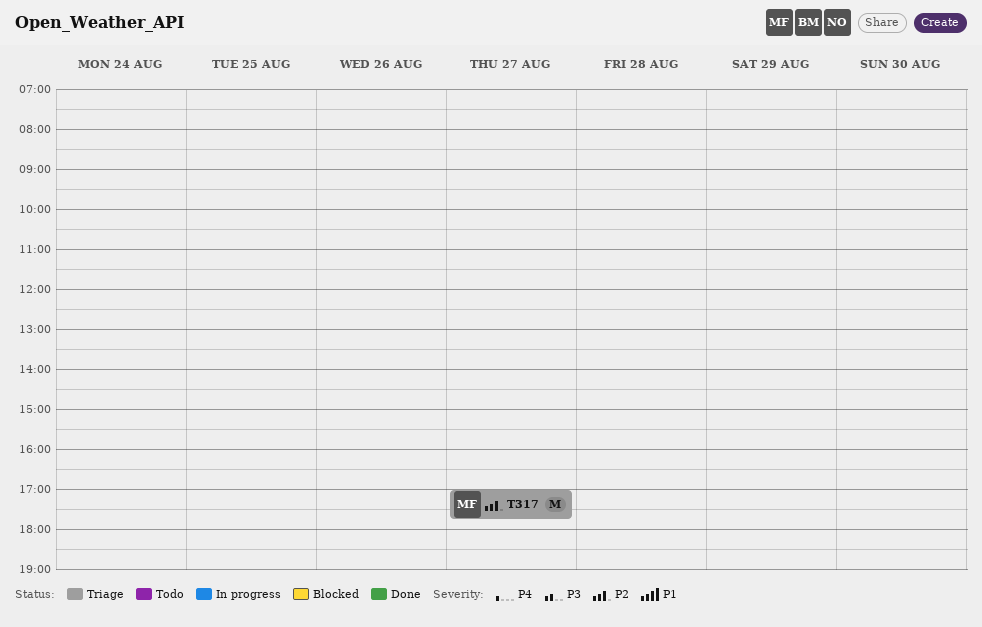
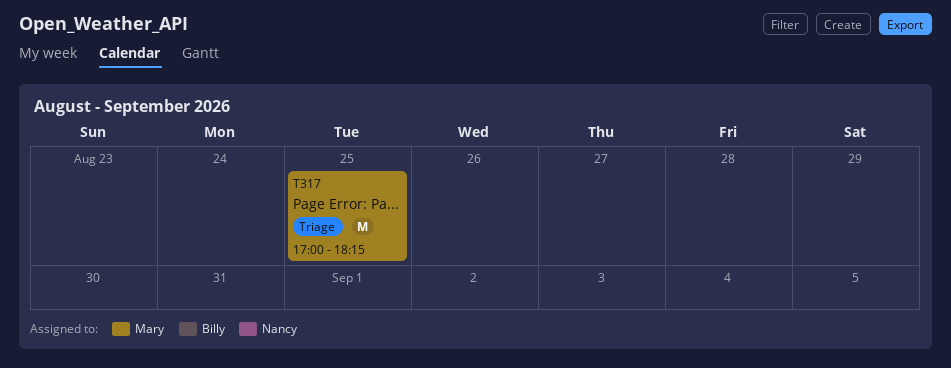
T317, day: Aug 27 -> Aug 25
T317, ends: 17:45 -> 18:15

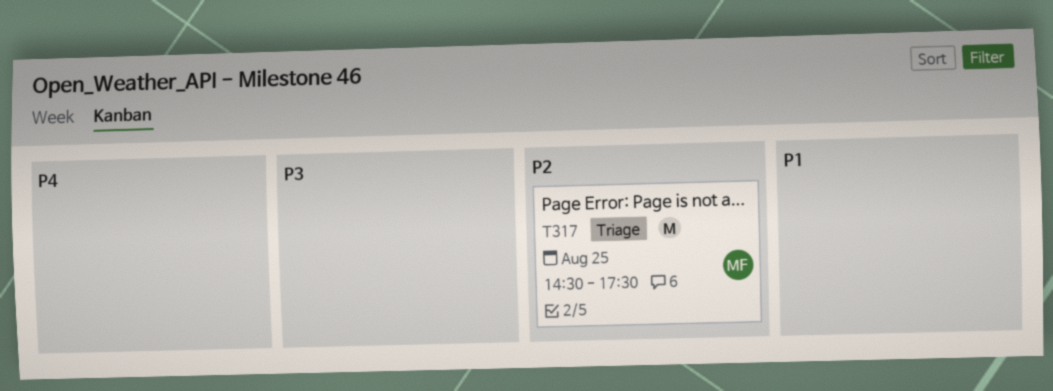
T317, begins: 17:00 -> 14:30
T317, ends: 18:15 -> 17:30

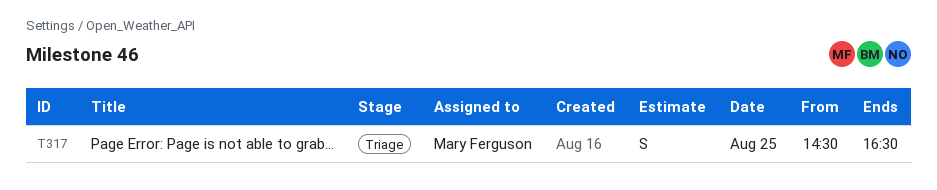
T317, estimate: M -> S
T317, ends: 17:30 -> 16:30

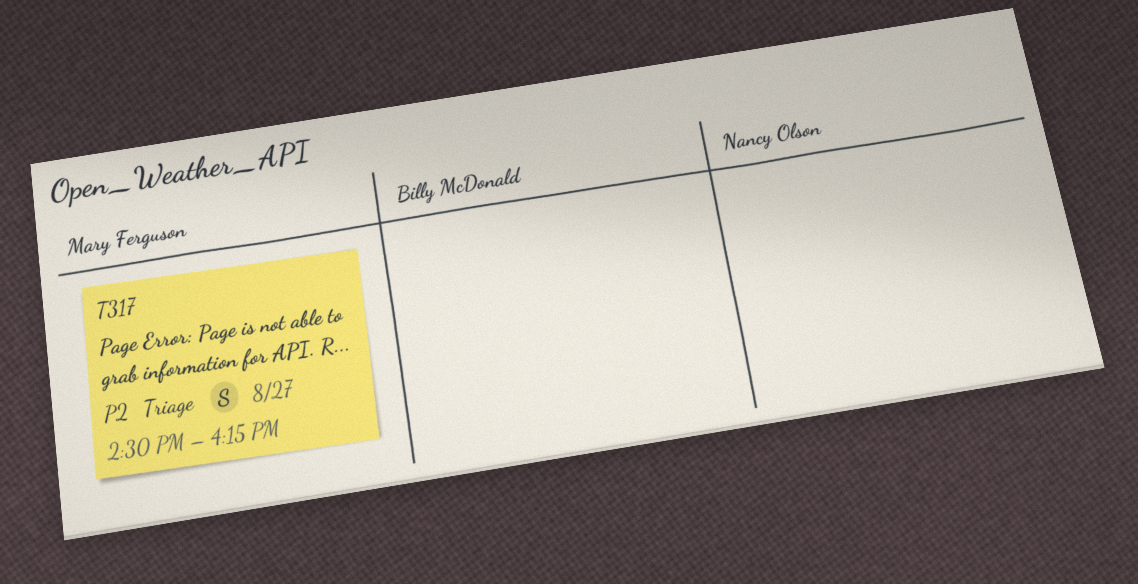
T317, day: Aug 25 -> Aug 27
T317, ends: 16:30 -> 16:15

